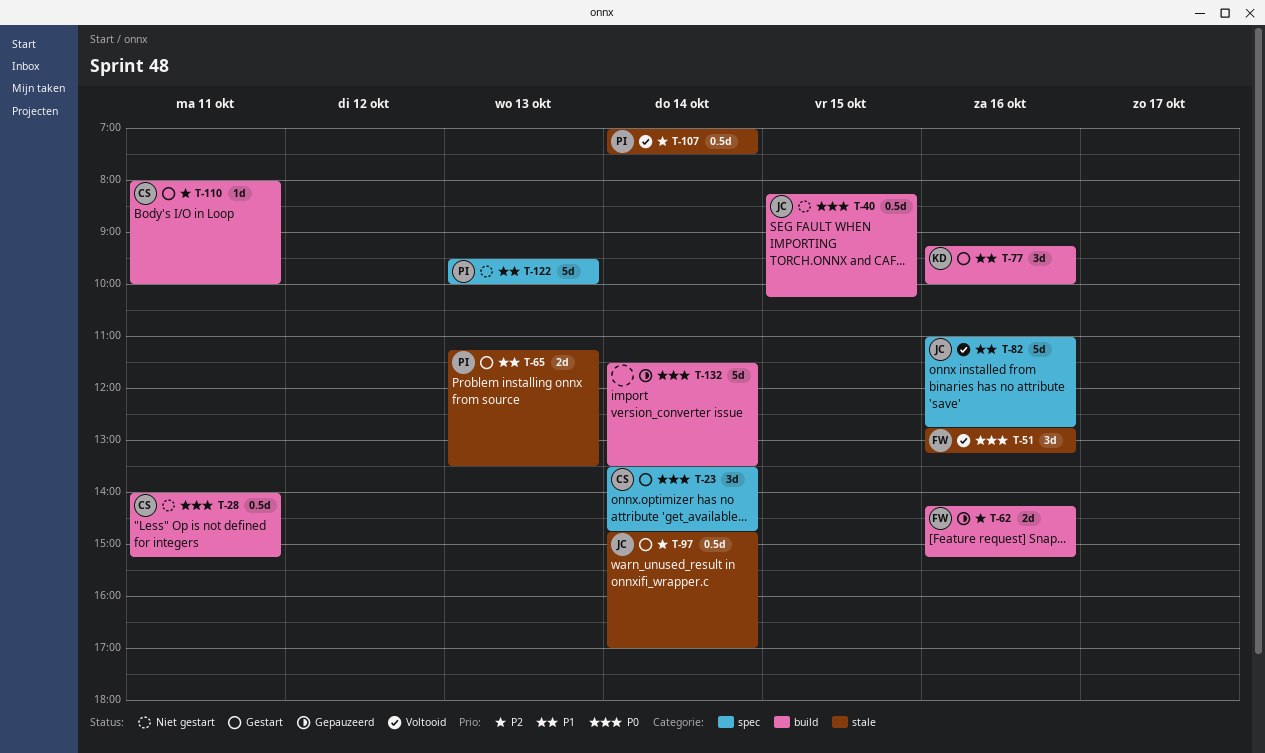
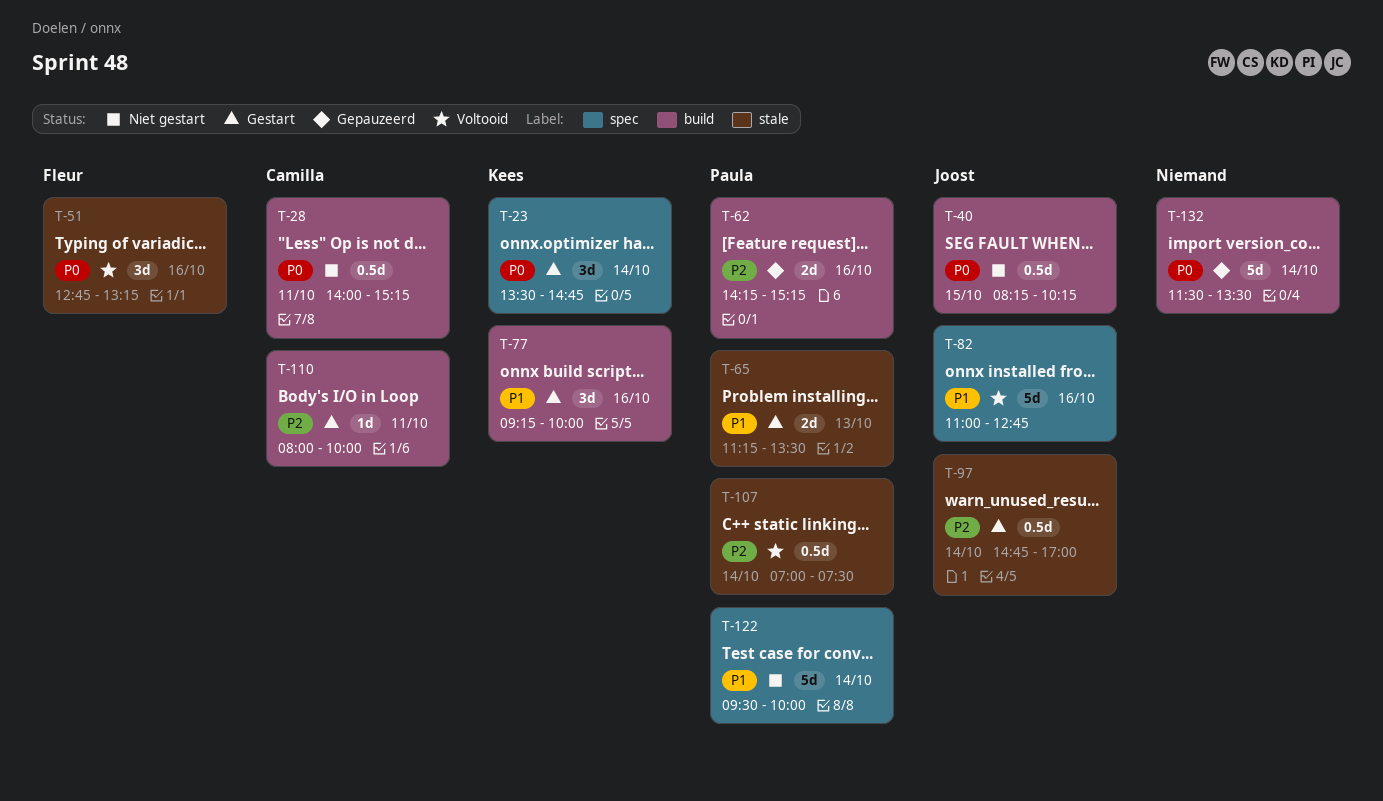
T-23, owner: Camilla -> Kees
T-62, owner: Fleur -> Paula
T-122, day: Oct 13 -> Oct 14

